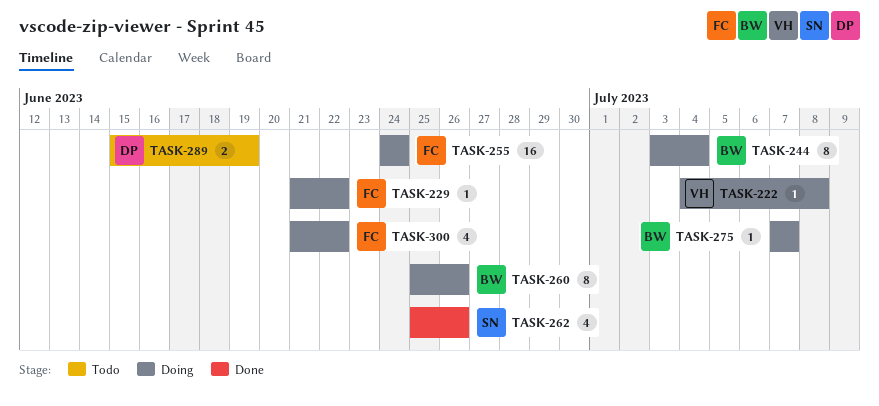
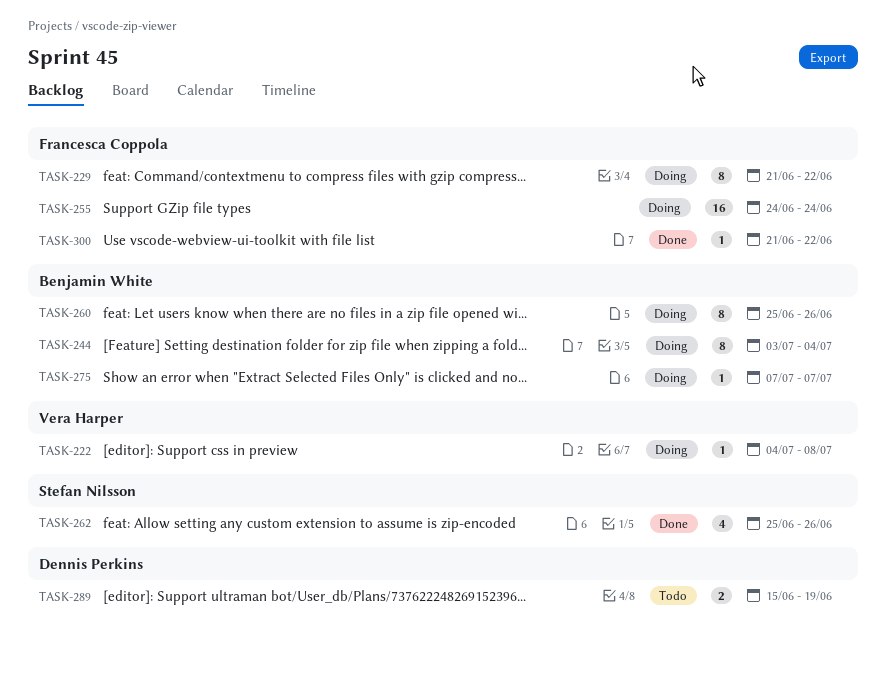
TASK-229, estimate: 1 -> 8
TASK-300, status: Doing -> Done
TASK-300, estimate: 4 -> 1

